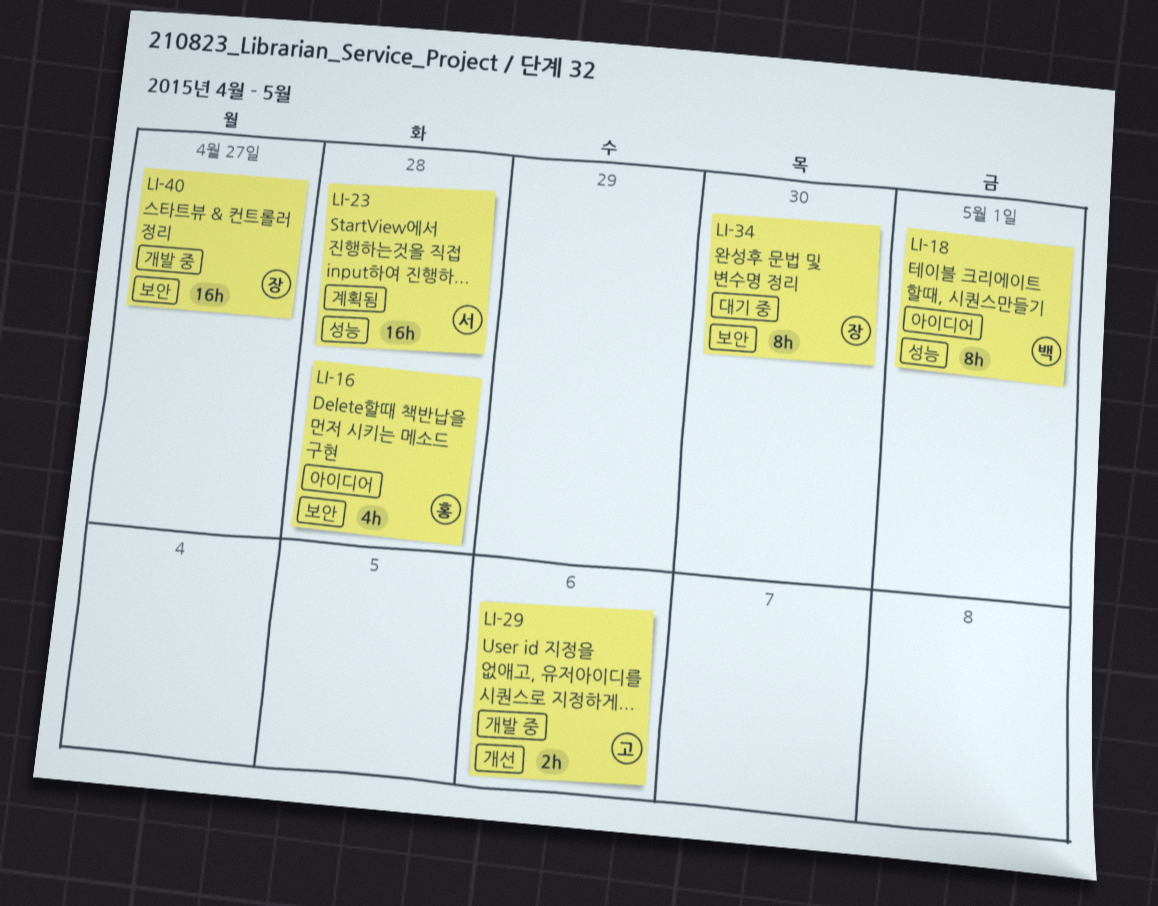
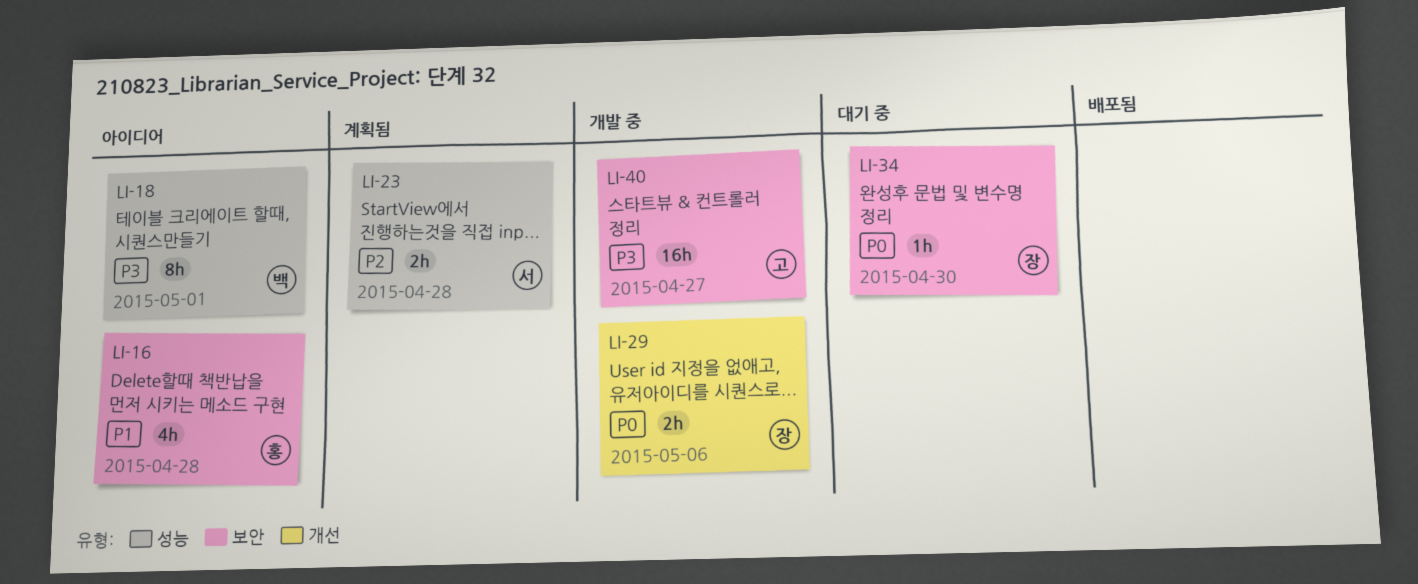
LI-23, estimate: 16h -> 2h
LI-29, owner: 고 -> 장
LI-34, estimate: 8h -> 1h
LI-40, owner: 장 -> 고

